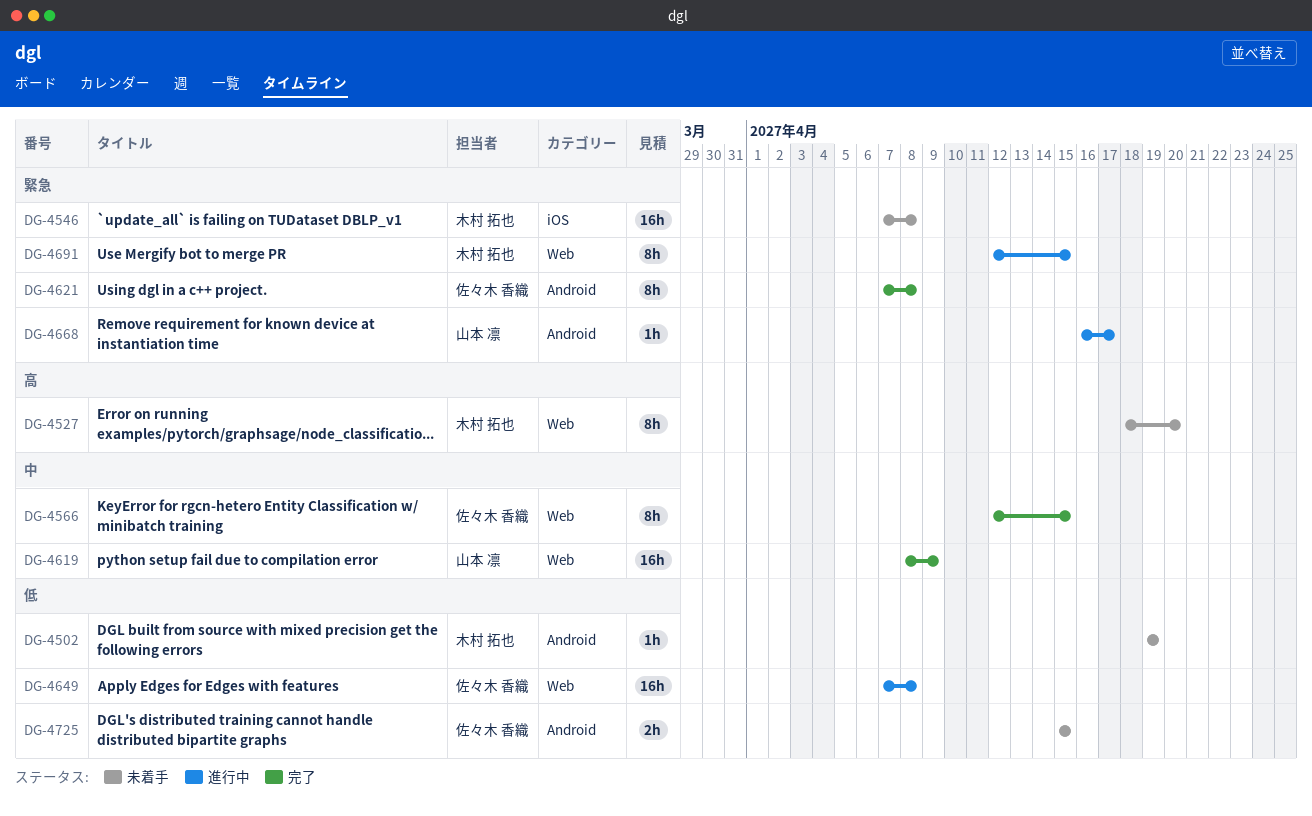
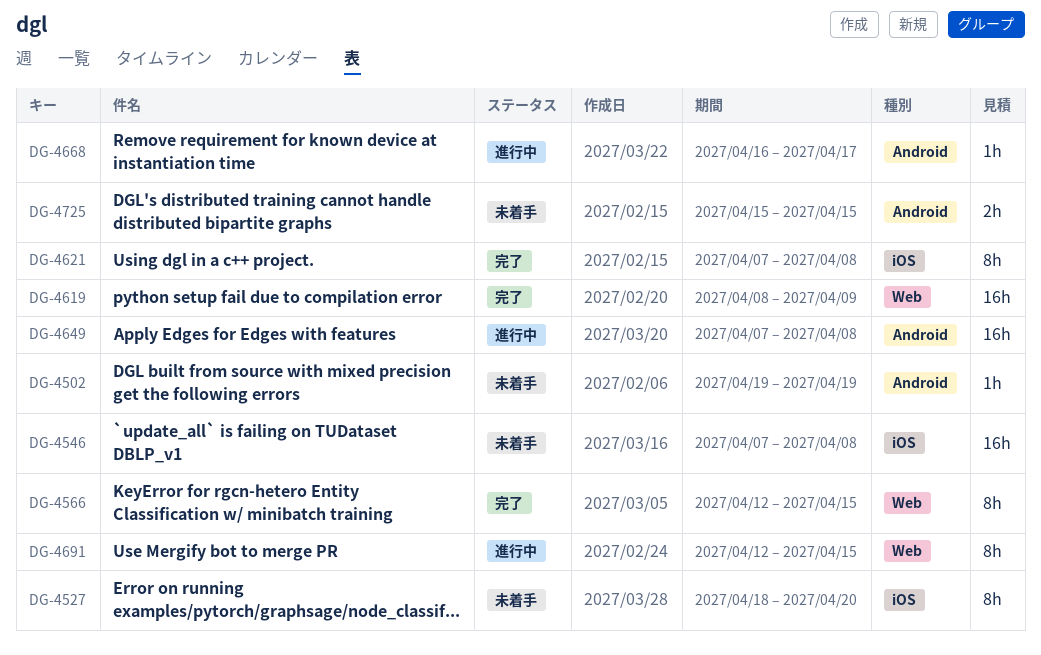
DG-4527, label: Web -> iOS
DG-4621, label: Android -> iOS
DG-4649, label: Web -> Android

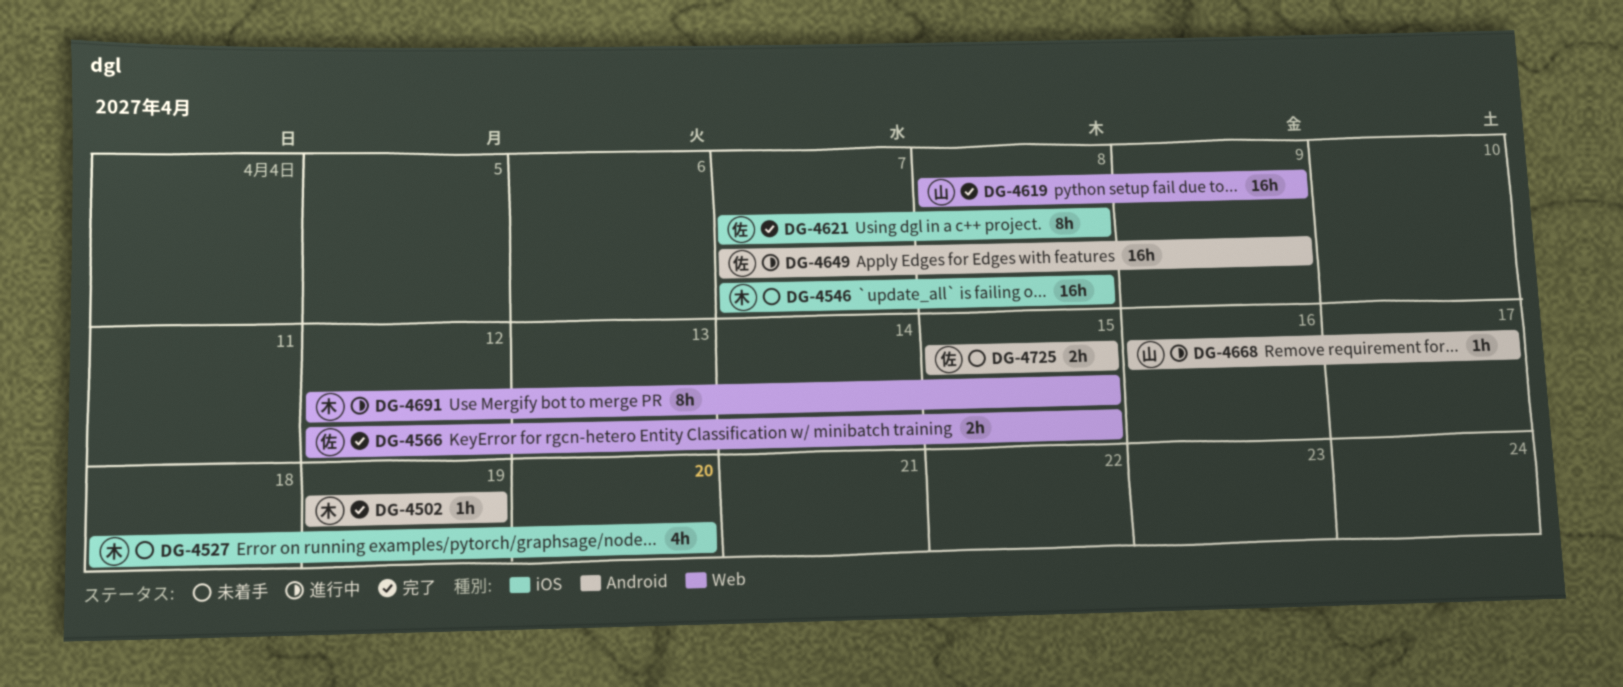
DG-4502, status: 未着手 -> 完了
DG-4527, estimate: 8h -> 4h
DG-4566, estimate: 8h -> 2h
DG-4649, due: Apr 8 -> Apr 9

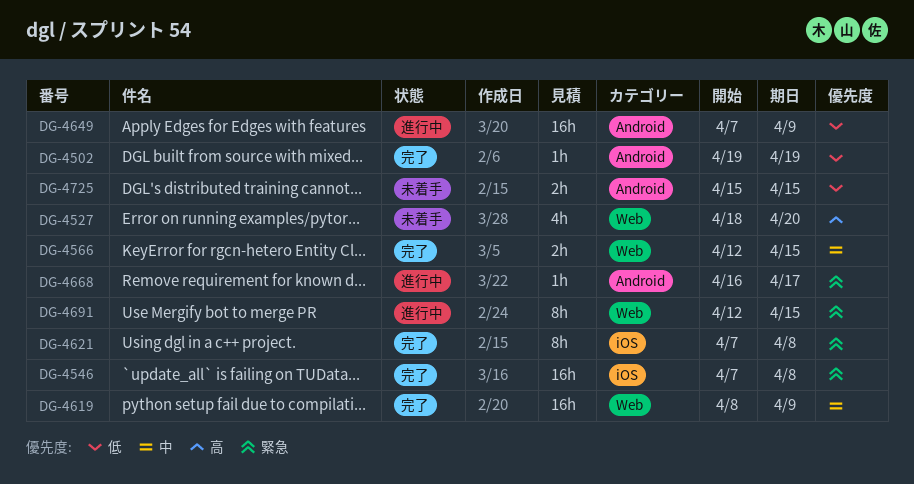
DG-4527, label: iOS -> Web
DG-4546, status: 未着手 -> 完了

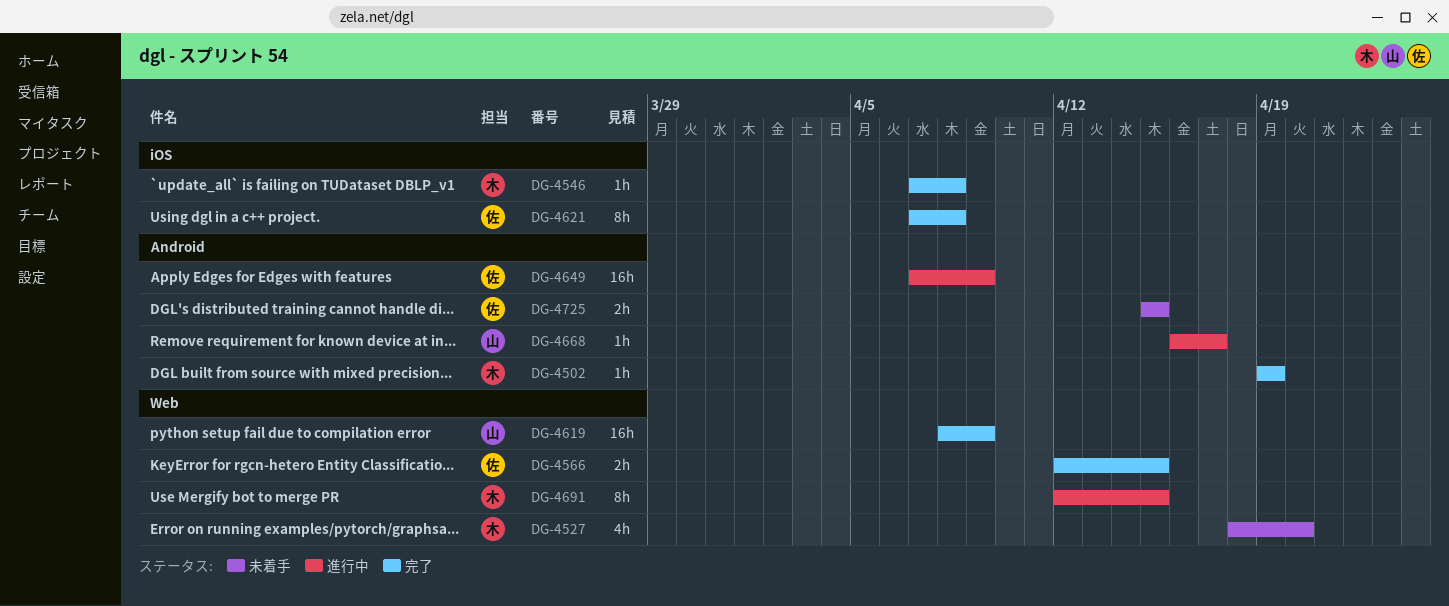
DG-4546, estimate: 16h -> 1h

